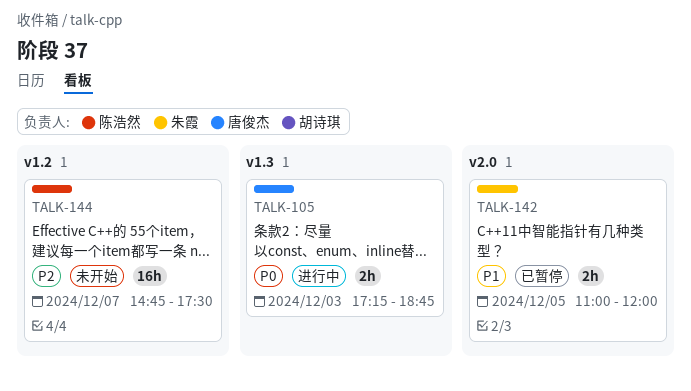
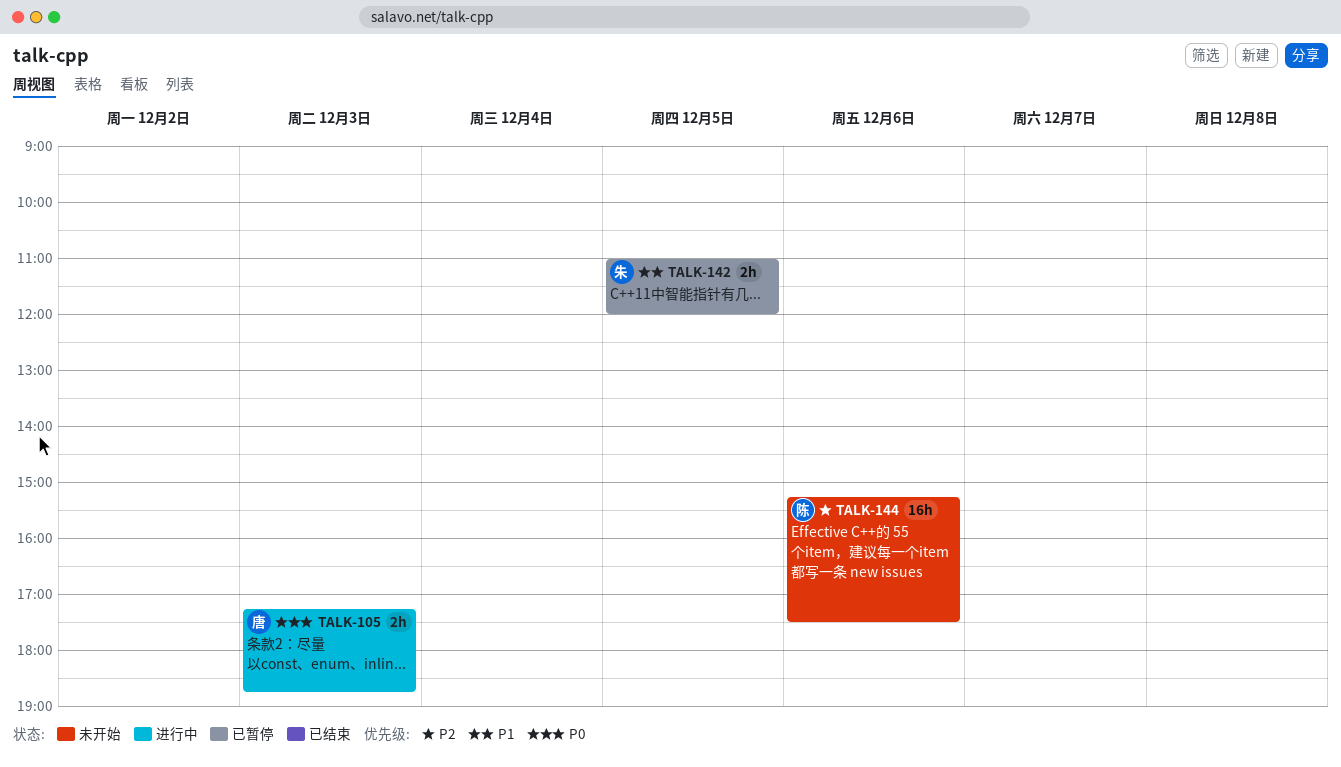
TALK-144, day: Dec 7 -> Dec 6
TALK-144, begins: 14:45 -> 15:15

